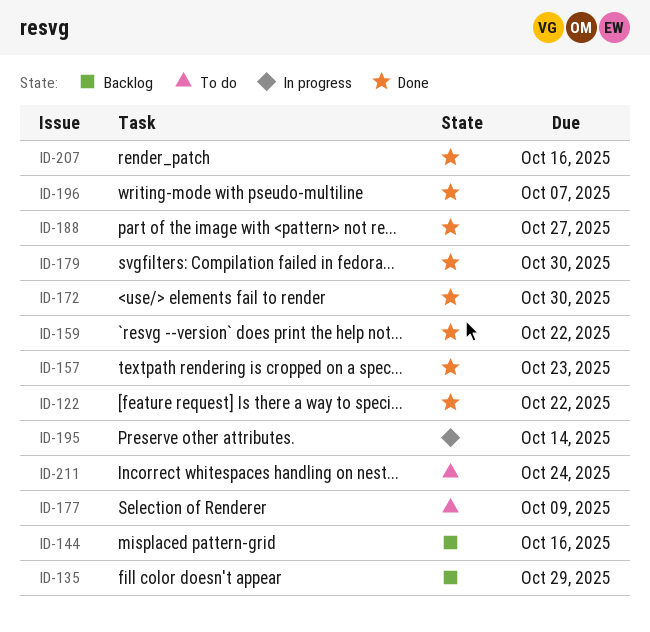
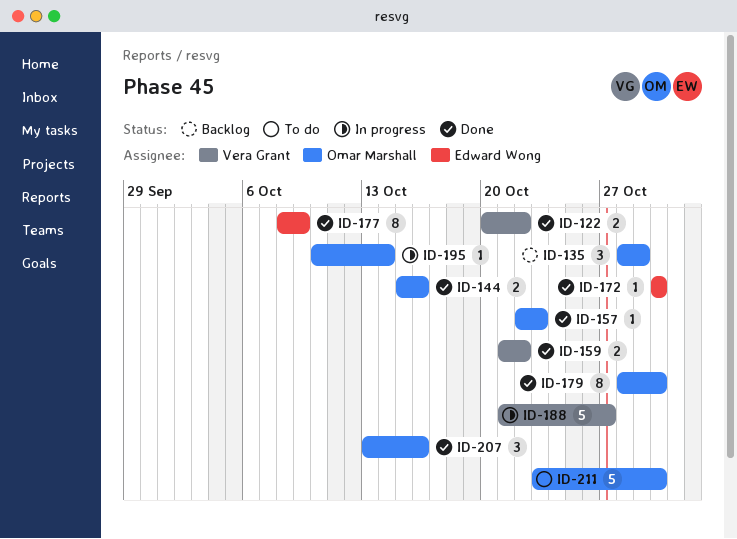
ID-144, status: Backlog -> Done
ID-177, status: To do -> Done
ID-188, status: Done -> In progress
ID-196: present -> none
ID-211, due: Oct 24 -> Oct 30

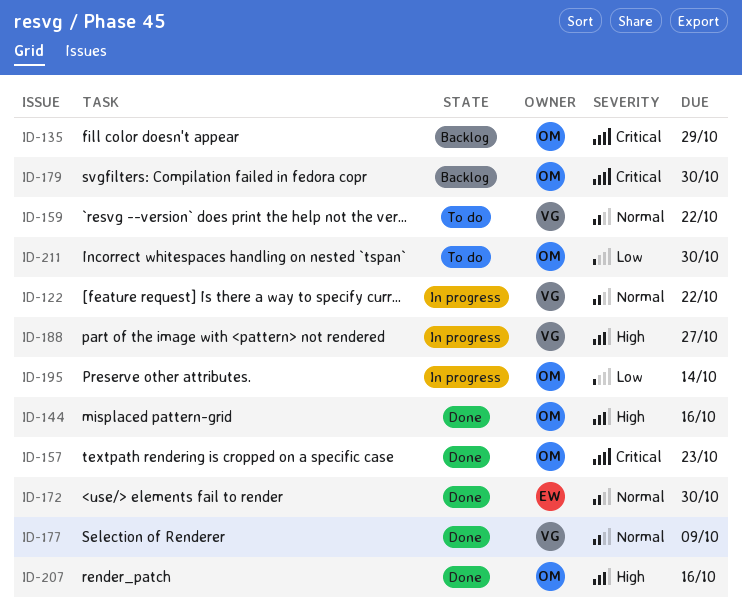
ID-122, status: Done -> In progress
ID-159, status: Done -> To do
ID-177, owner: Edward Wong -> Vera Grant
ID-179, status: Done -> Backlog

